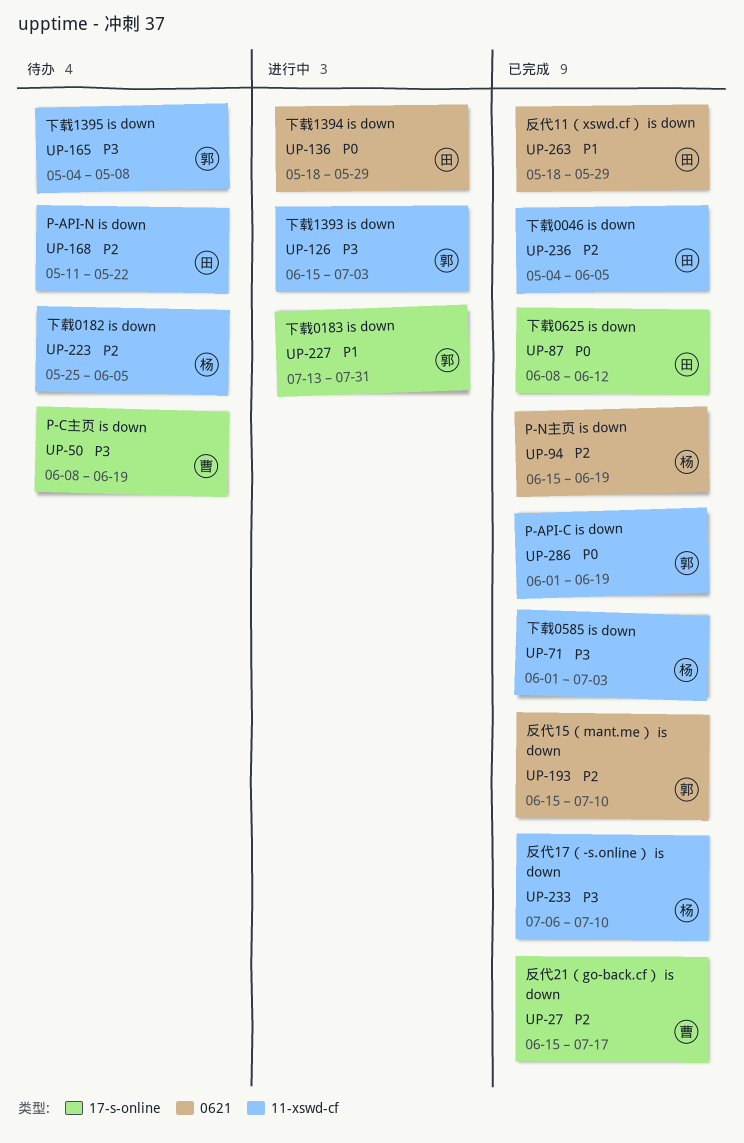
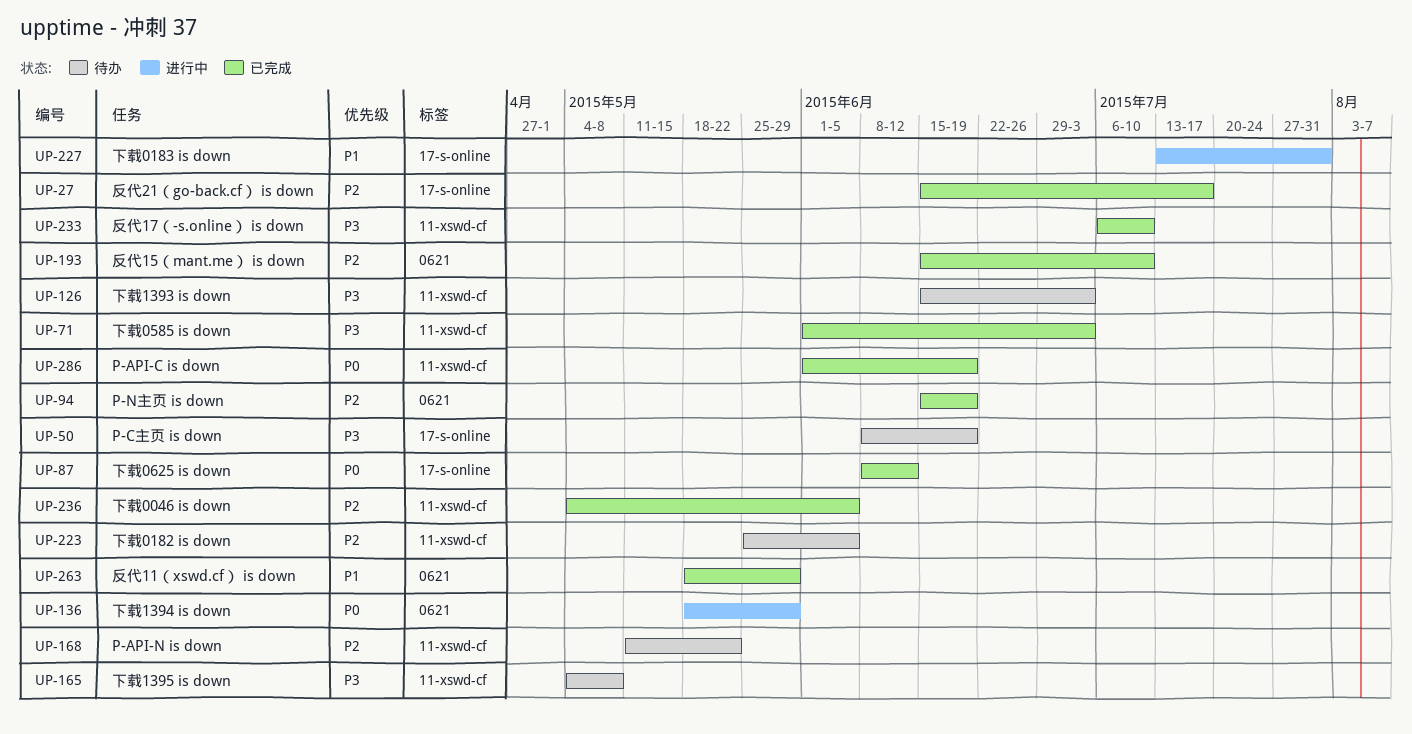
UP-126, status: 进行中 -> 待办

